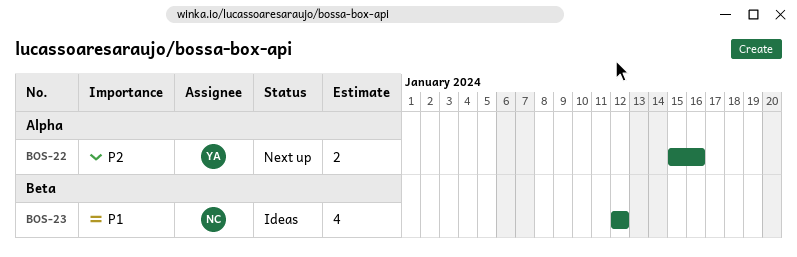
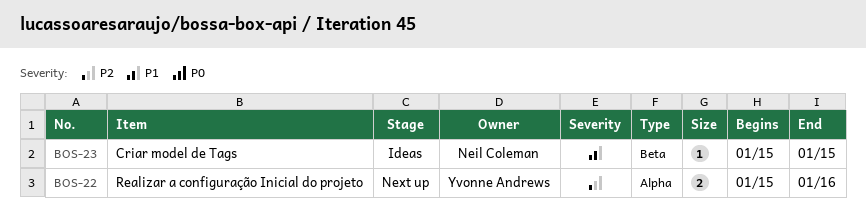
BOS-23, estimate: 4 -> 1
BOS-23, start: Jan 12 -> Jan 15
BOS-23, due: Jan 12 -> Jan 15

